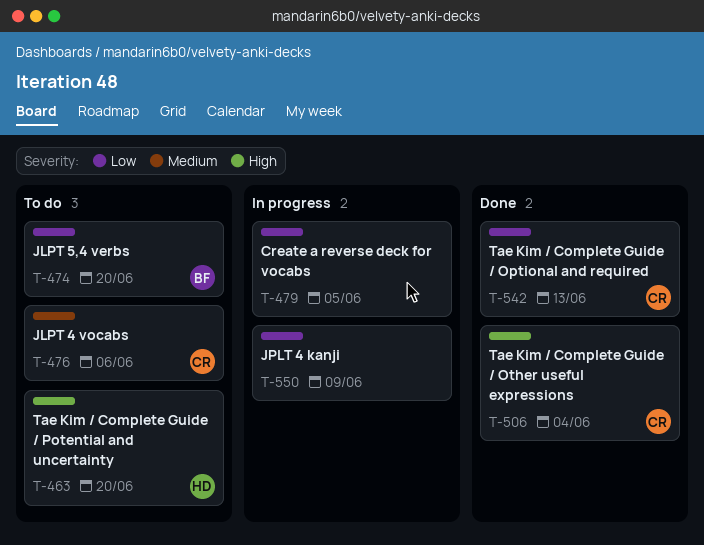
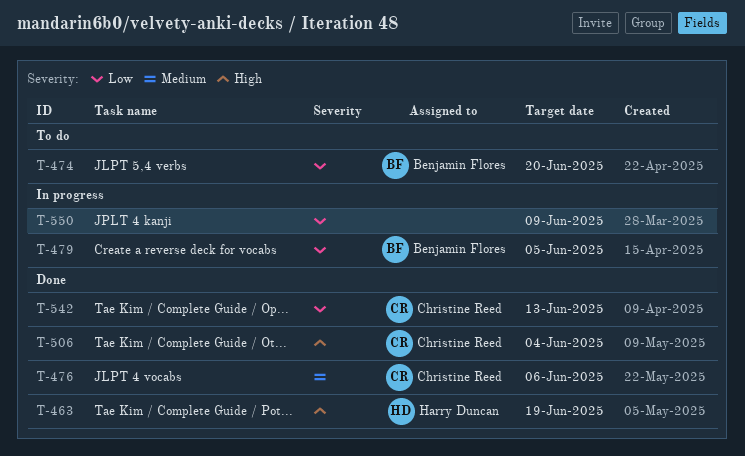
T-463, status: To do -> Done
T-463, due: Jun 20 -> Jun 19
T-476, status: To do -> Done
T-479, owner: none -> Benjamin Flores

